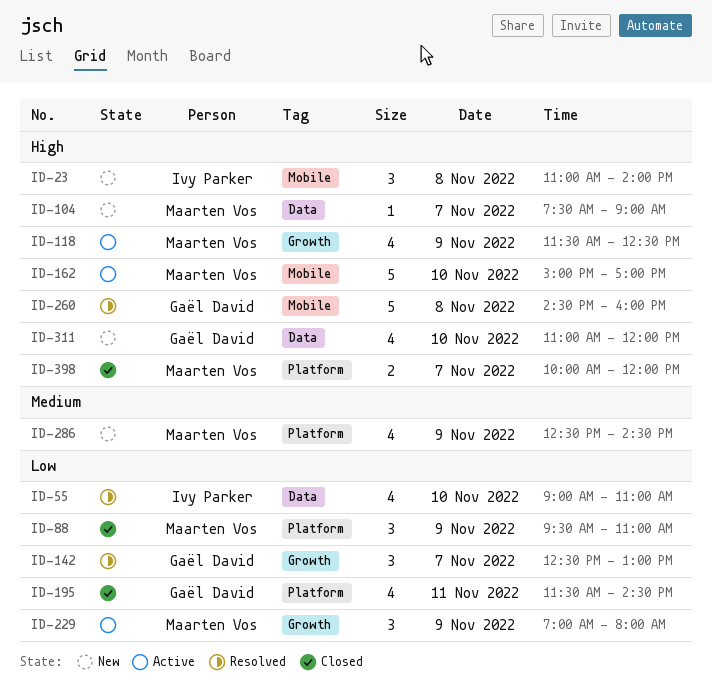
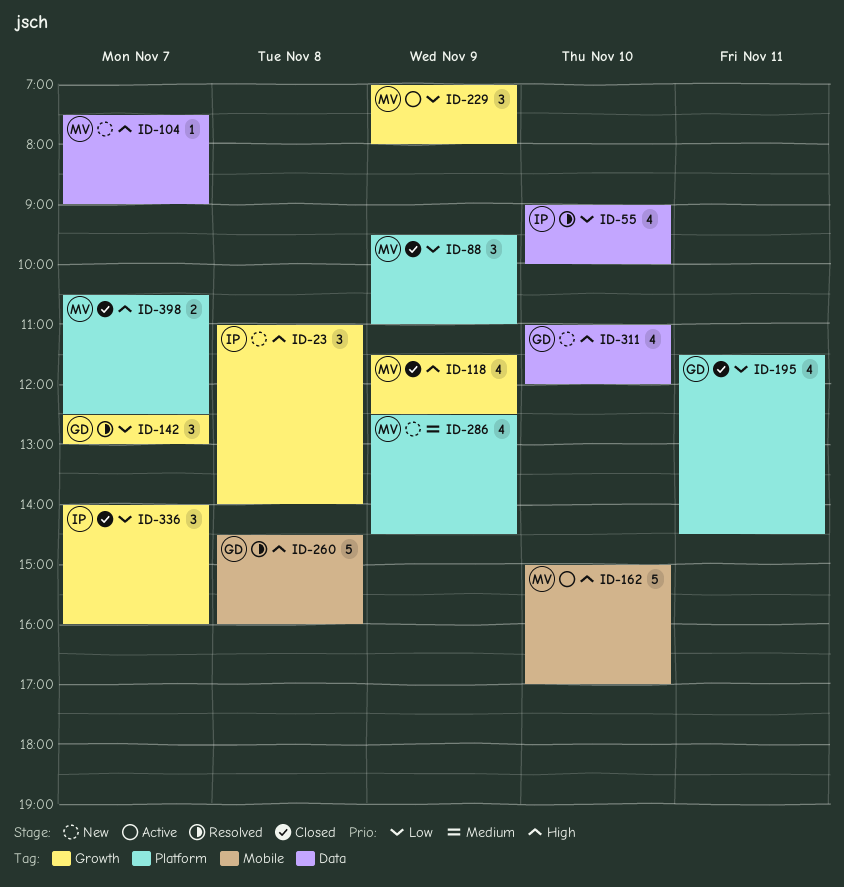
ID-23, label: Mobile -> Growth
ID-55, ends: 11:00 -> 10:00
ID-118, status: Active -> Closed
ID-336: none -> present
ID-398, begins: 10:00 -> 10:30
ID-398, ends: 12:00 -> 12:30

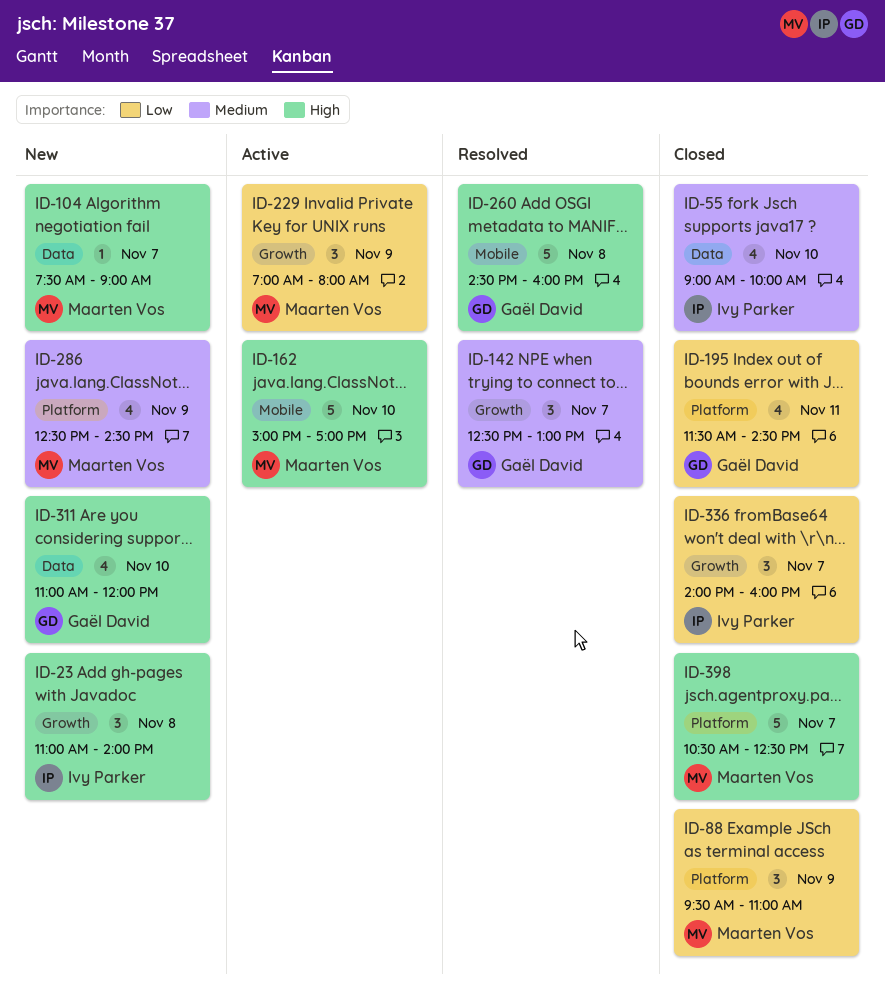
ID-55, status: Resolved -> Closed
ID-55, priority: Low -> Medium
ID-118: present -> none
ID-142, priority: Low -> Medium
ID-398, estimate: 2 -> 5

